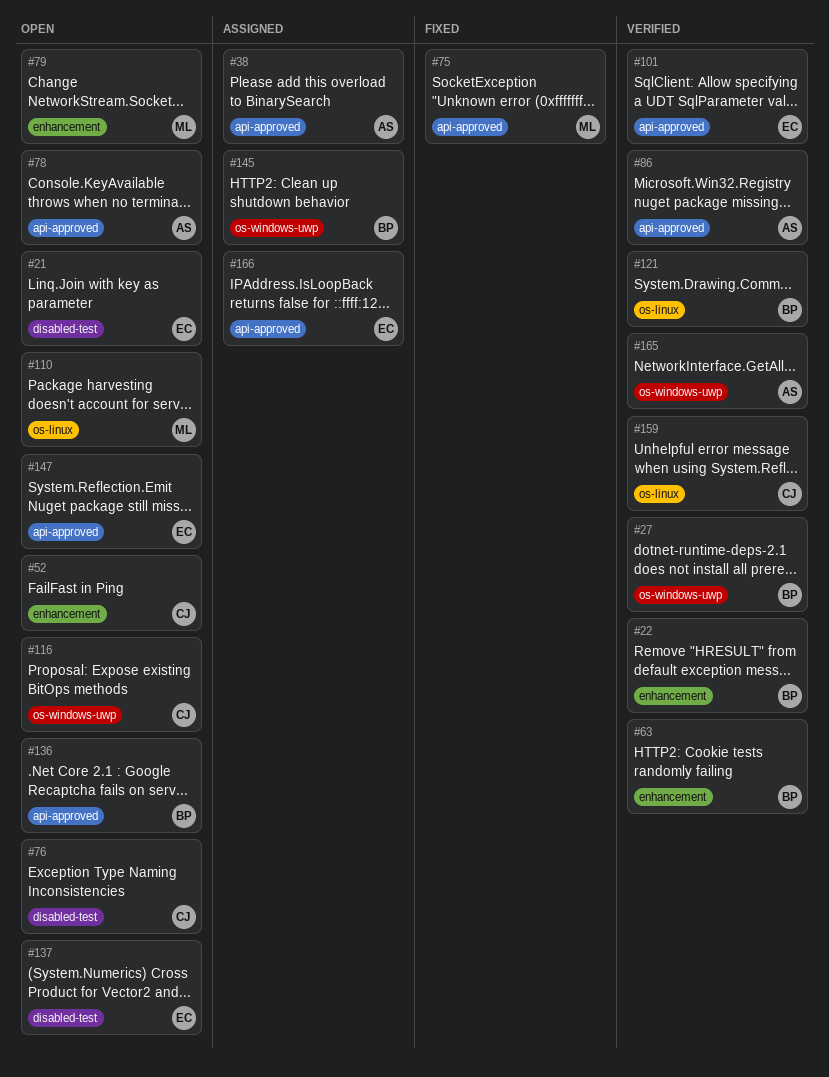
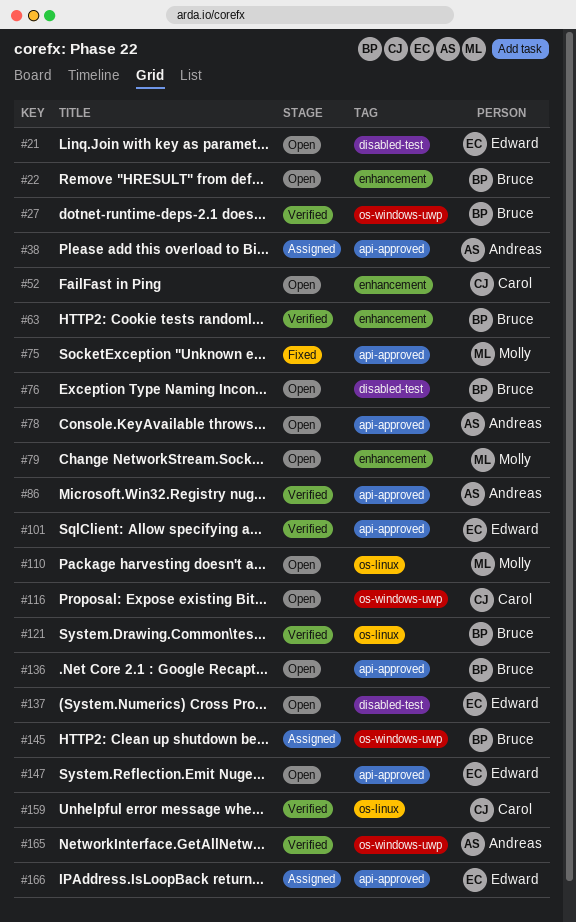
#22, status: Verified -> Open
#76, owner: Carol -> Bruce

